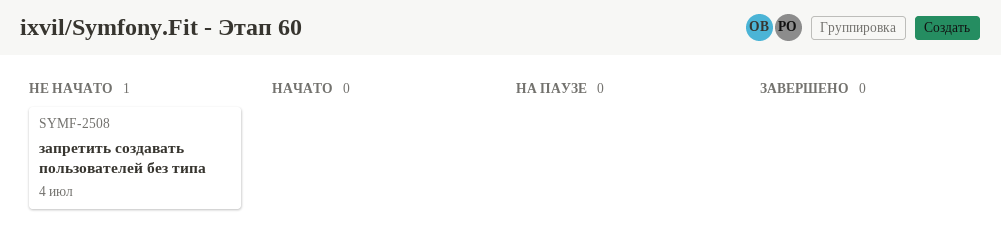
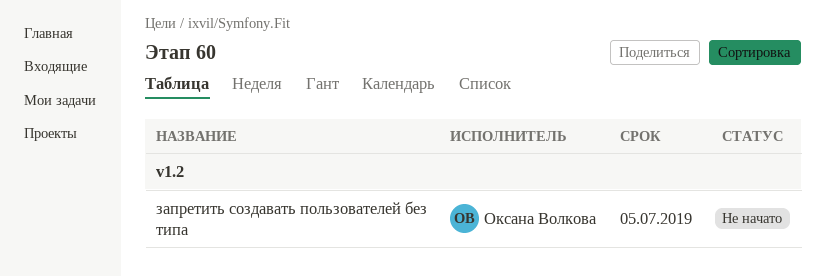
запретить создавать пользователей без типа, due: Jul 4 -> Jul 5

